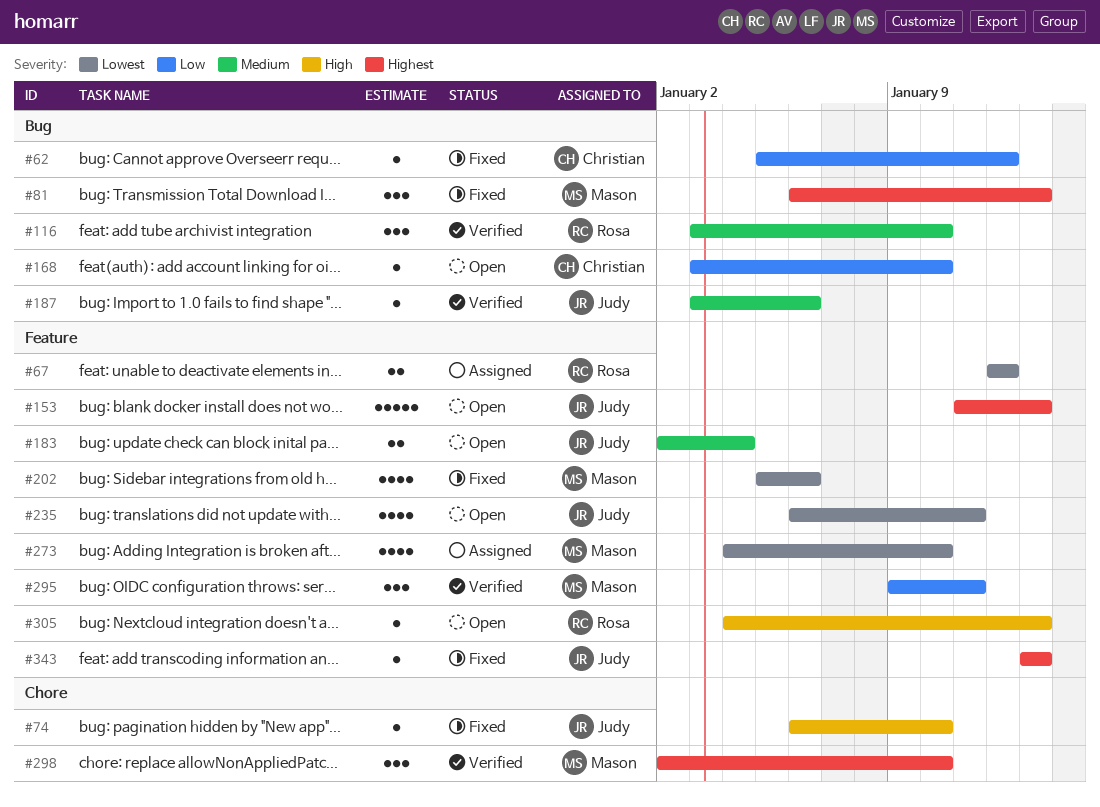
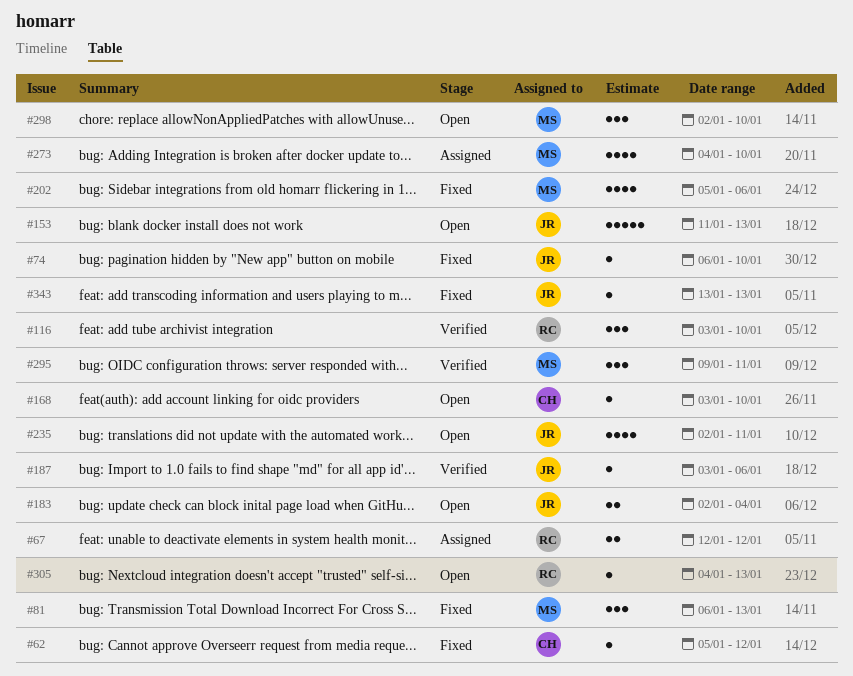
#235, start: Jan 6 -> Jan 2
#298, status: Verified -> Open

